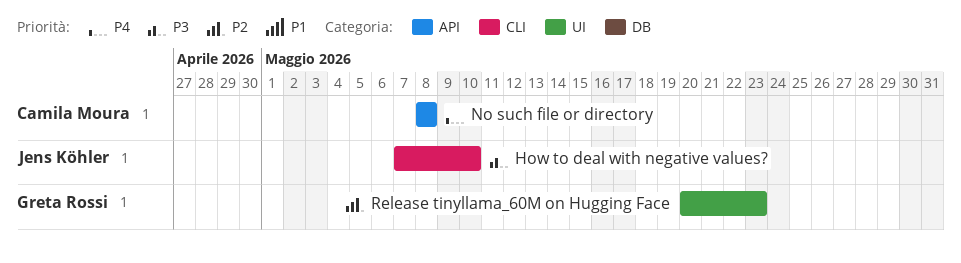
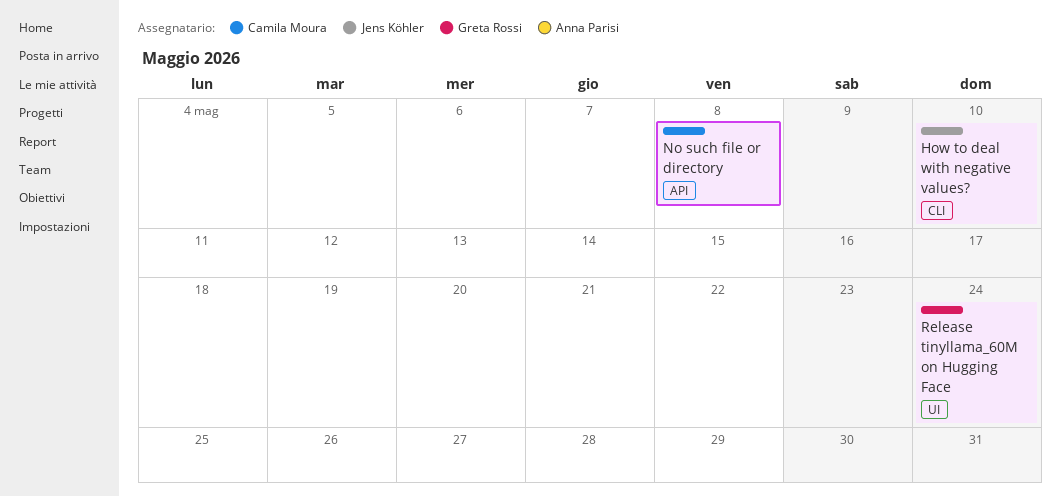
Release tinyllama_60M on Hugging Face, due: May 23 -> May 24

